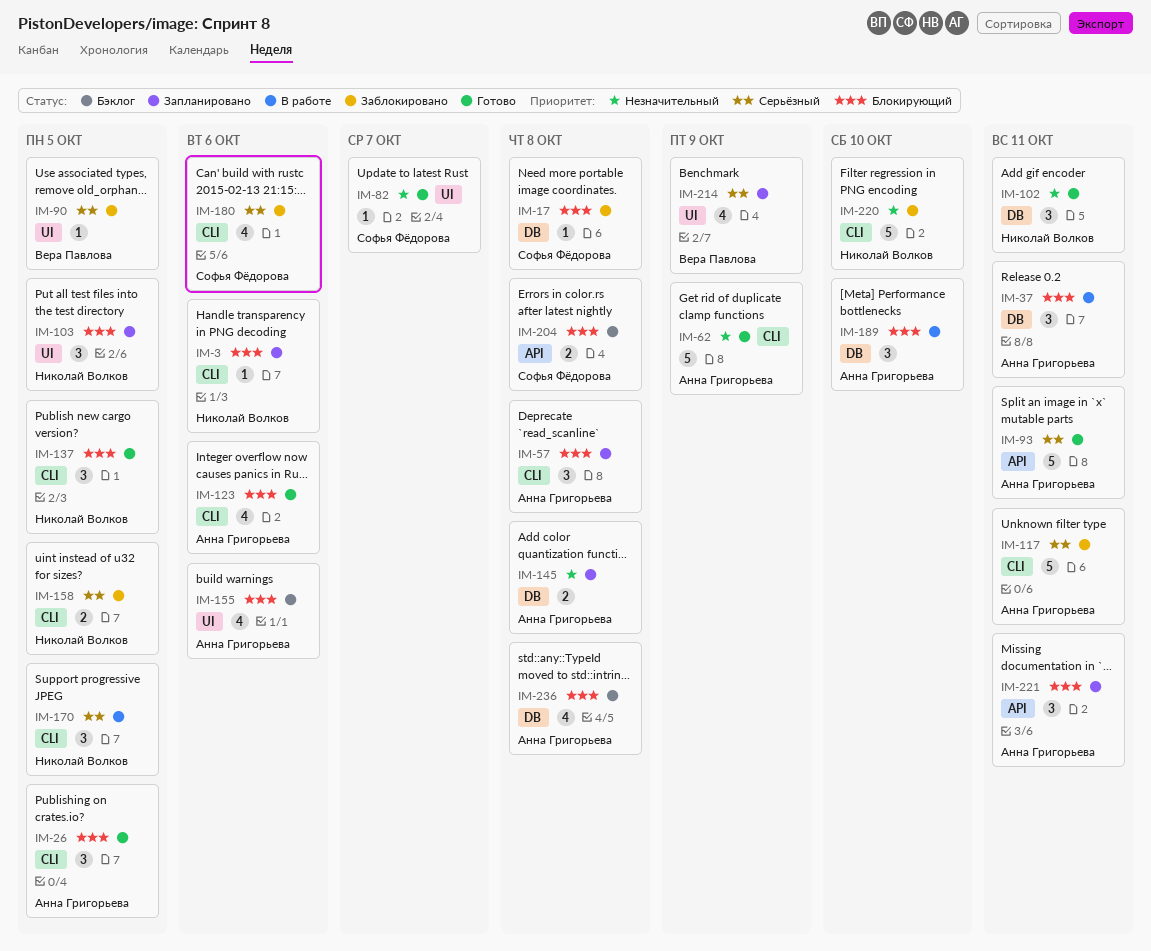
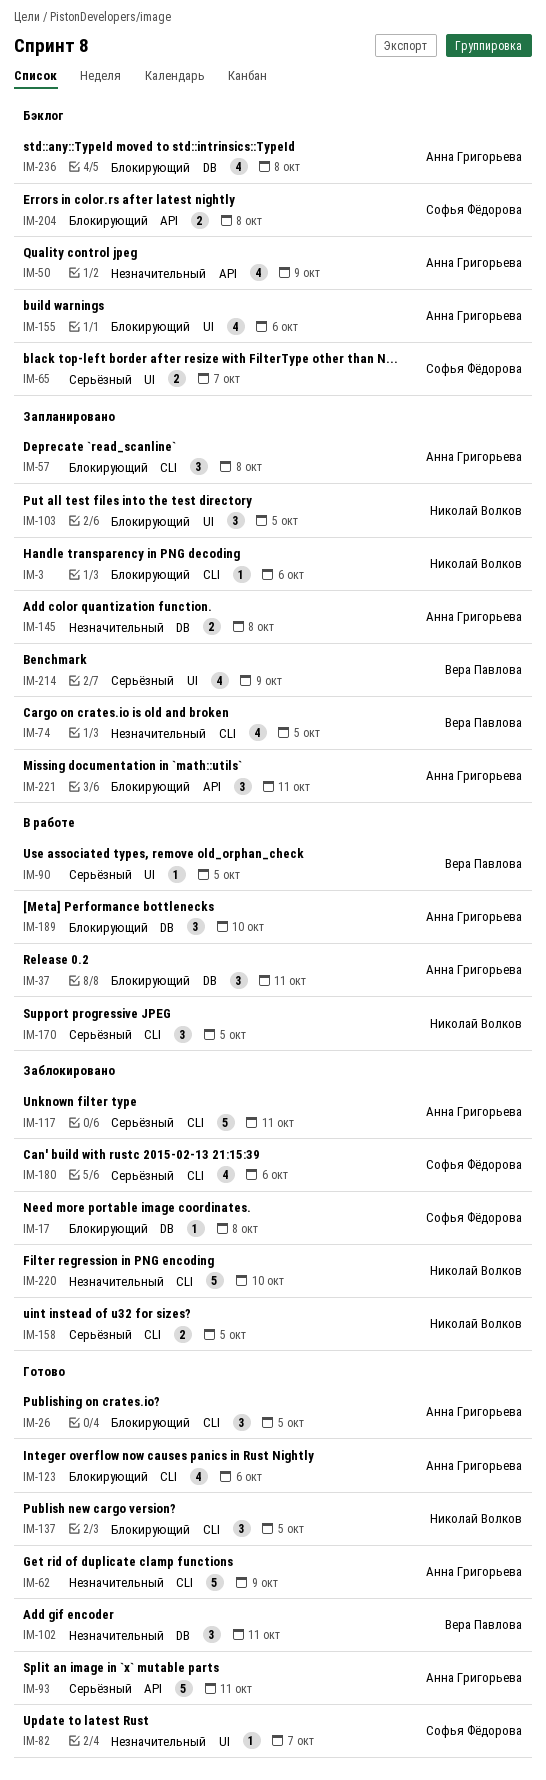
IM-50: none -> present
IM-65: none -> present
IM-74: none -> present
IM-90, status: Заблокировано -> В работе
IM-102, owner: Николай Волков -> Вера Павлова

